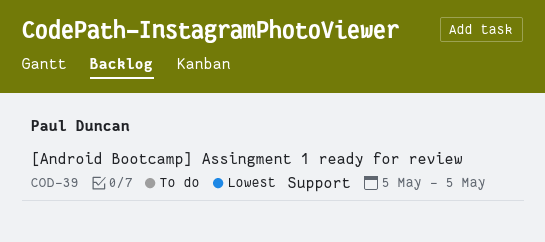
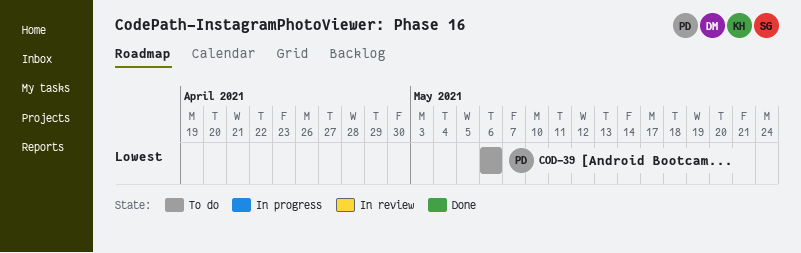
COD-39, start: May 5 -> May 6
COD-39, due: May 5 -> May 6

